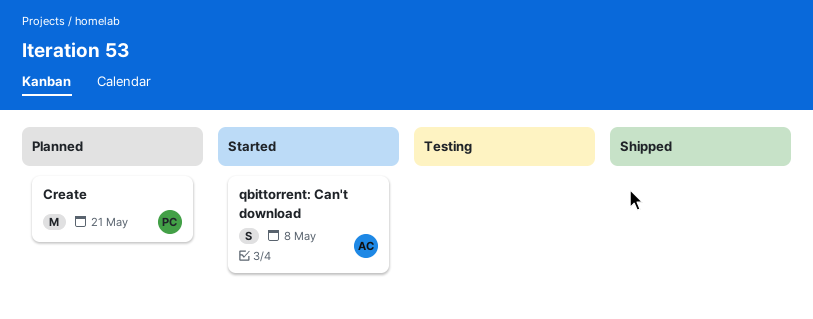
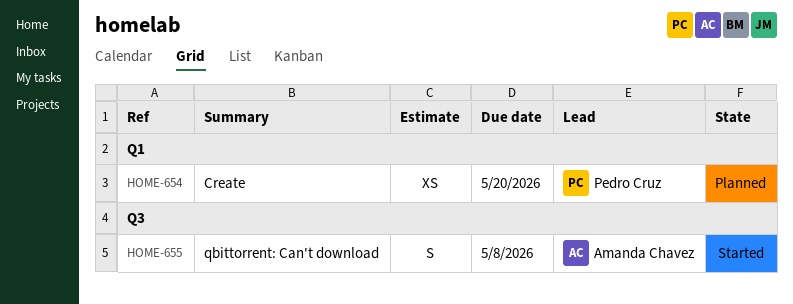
Create, estimate: M -> XS
Create, due: May 21 -> May 20

